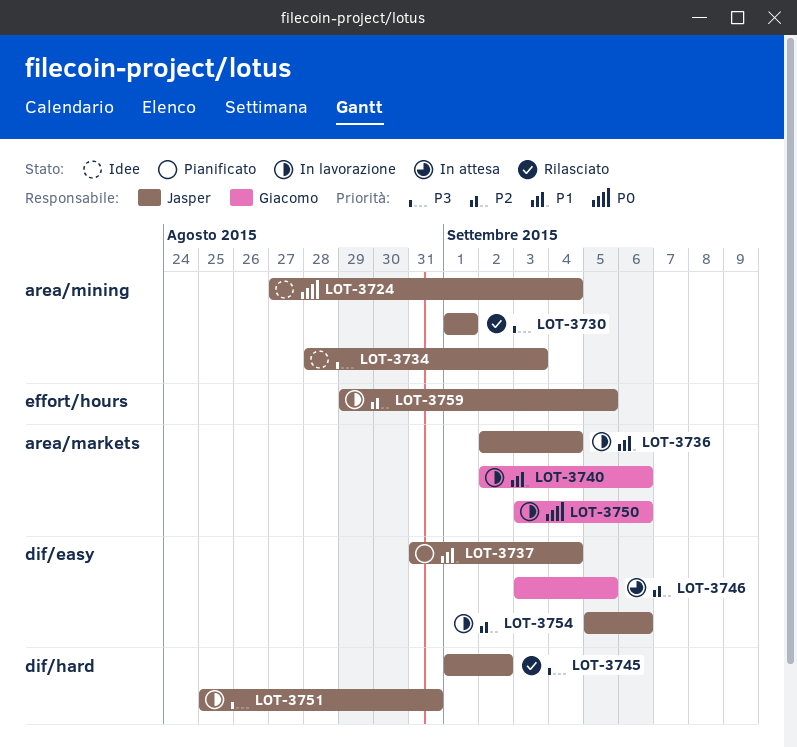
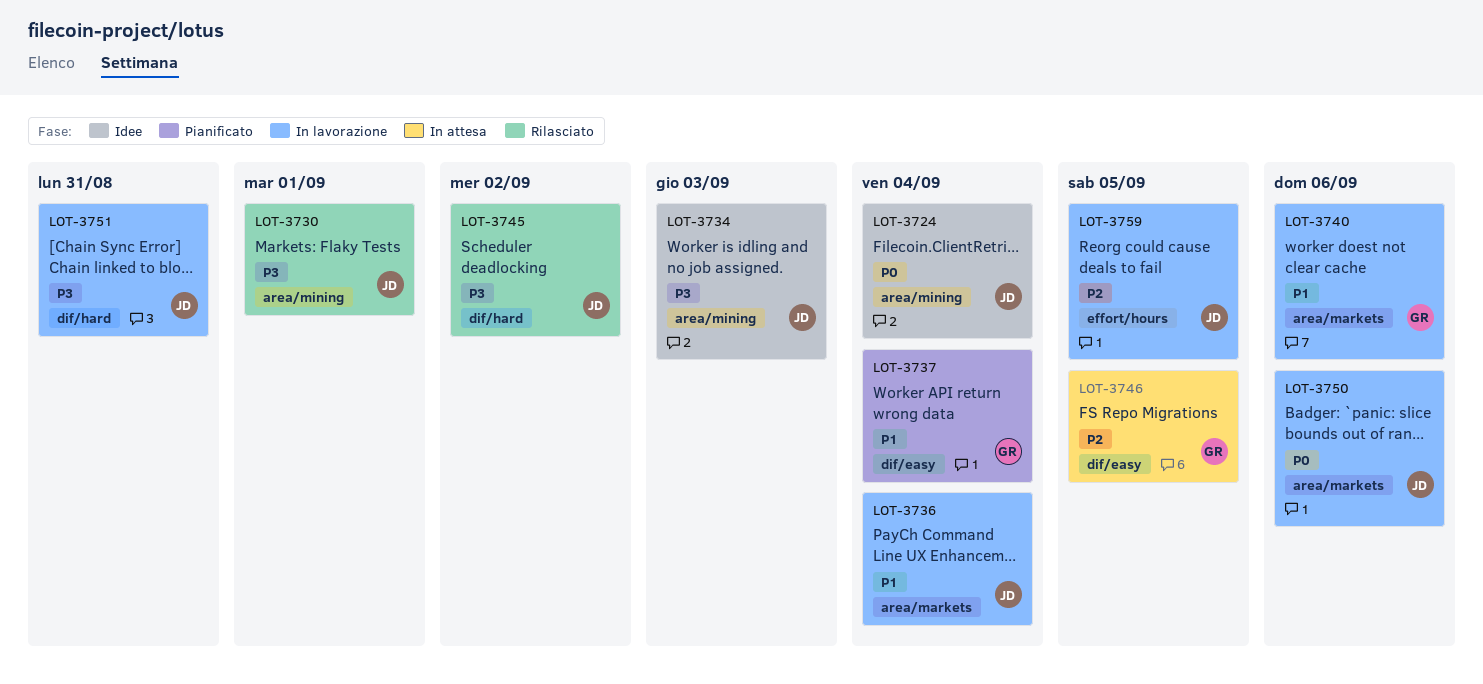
LOT-3737, owner: Jasper -> Giacomo
LOT-3750, owner: Giacomo -> Jasper
LOT-3754: present -> none

